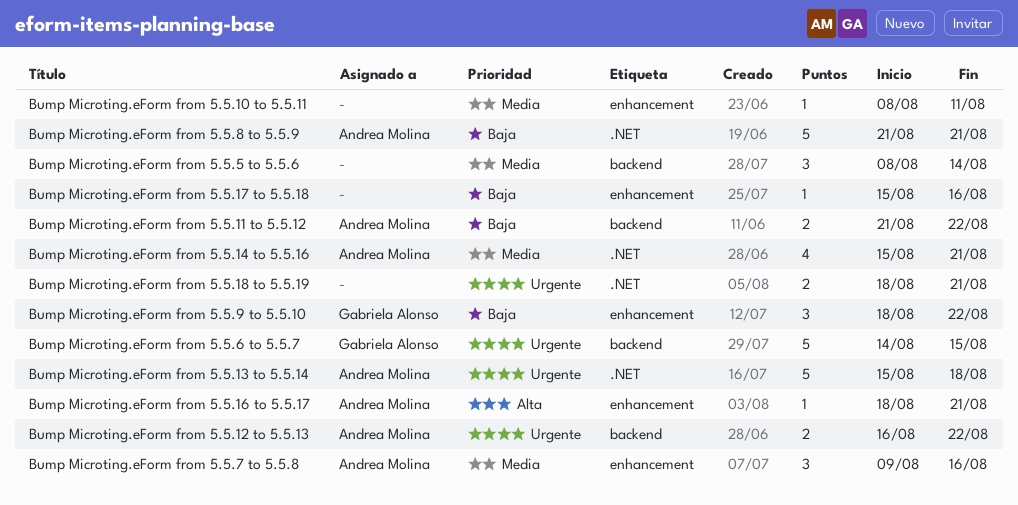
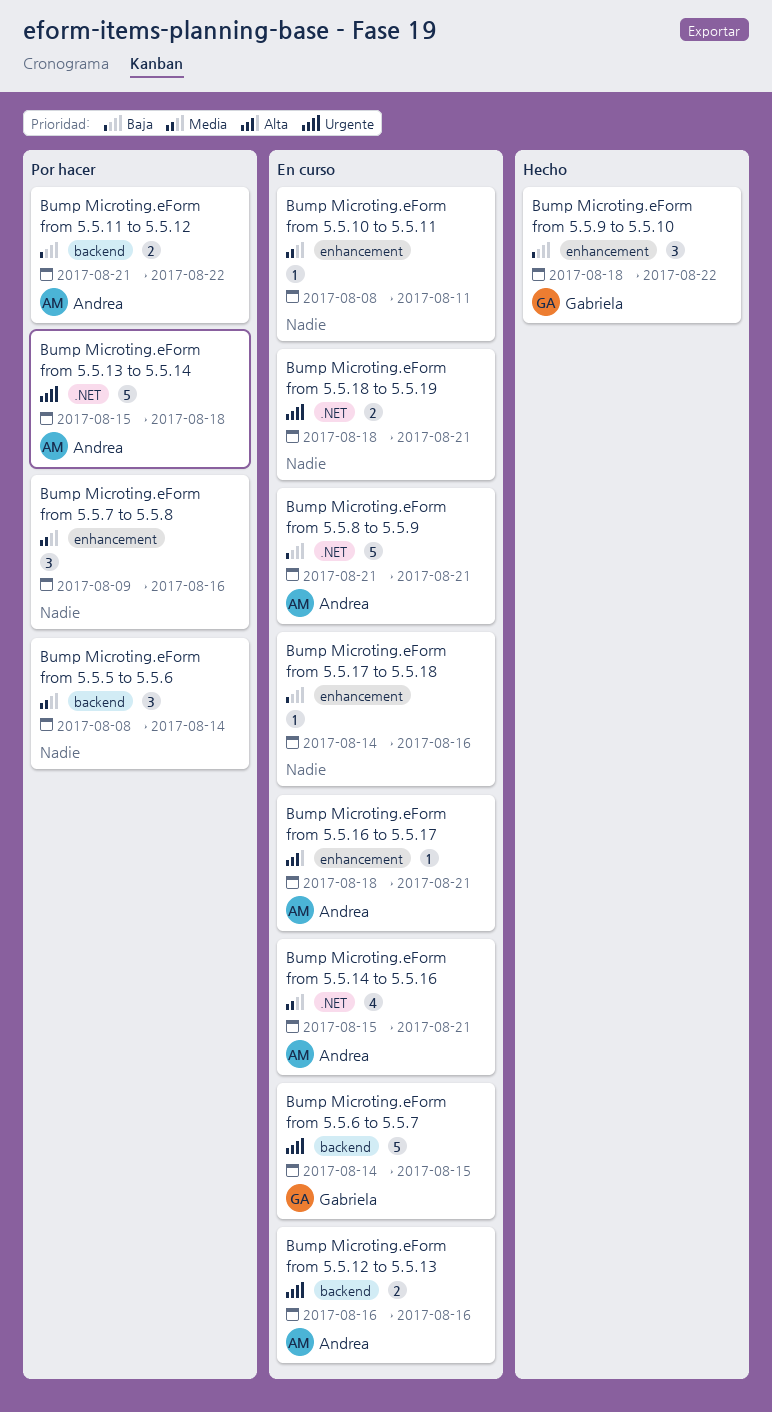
Bump Microting.eForm from 5.5.12 to 5.5.13, due: Aug 22 -> Aug 16
Bump Microting.eForm from 5.5.17 to 5.5.18, start: Aug 15 -> Aug 14
Bump Microting.eForm from 5.5.7 to 5.5.8, owner: Andrea Molina -> none

